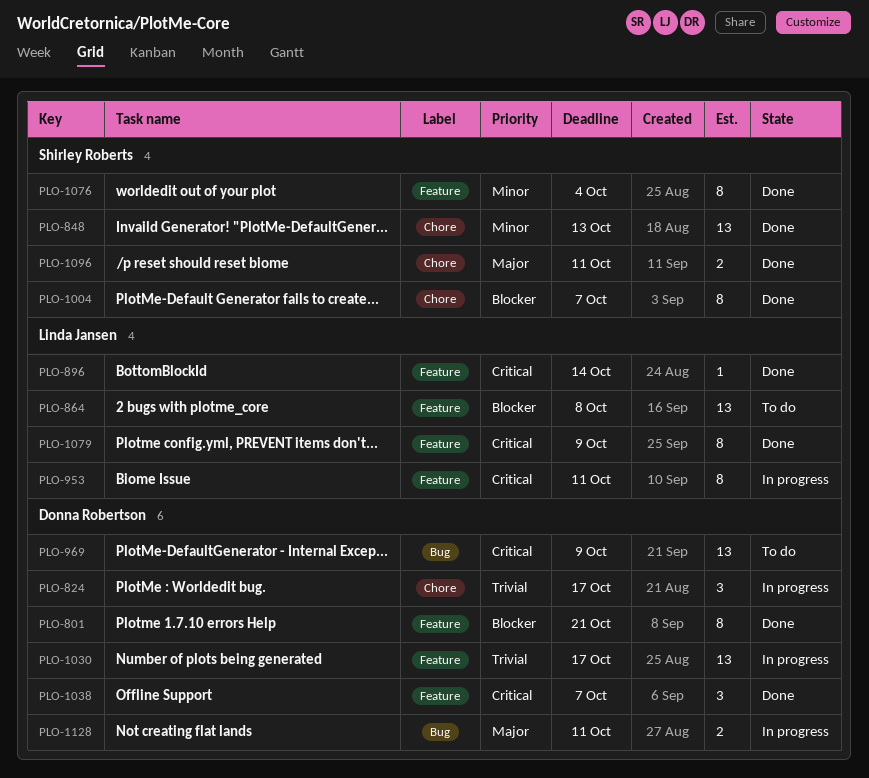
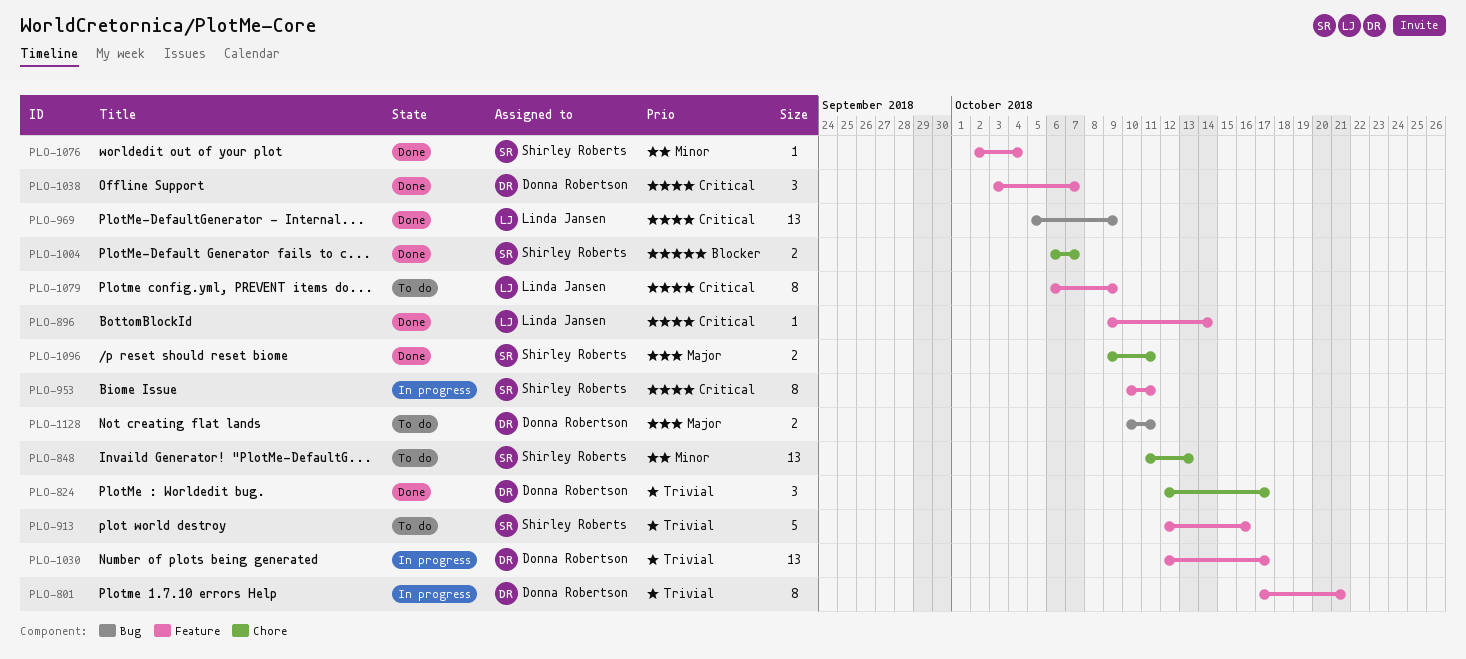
PLO-801, status: Done -> In progress
PLO-801, priority: Blocker -> Trivial
PLO-824, status: In progress -> Done
PLO-848, status: Done -> To do
PLO-864: present -> none
PLO-913: none -> present
PLO-953, owner: Linda Jansen -> Shirley Roberts
PLO-969, status: To do -> Done
PLO-969, owner: Donna Robertson -> Linda Jansen
PLO-1004, estimate: 8 -> 2
PLO-1076, estimate: 8 -> 1
PLO-1079, status: Done -> To do
PLO-1128, status: In progress -> To do

